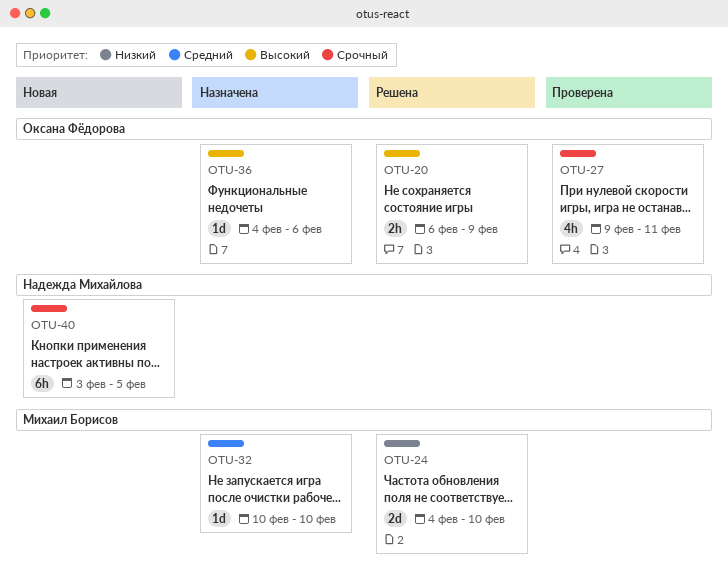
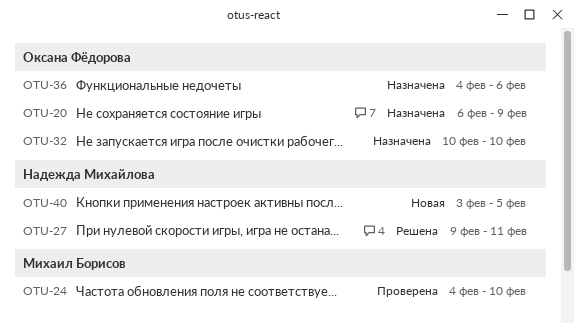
OTU-20, status: Решена -> Назначена
OTU-24, status: Решена -> Проверена
OTU-27, status: Проверена -> Решена
OTU-27, owner: Оксана Фёдорова -> Надежда Михайлова
OTU-32, owner: Михаил Борисов -> Оксана Фёдорова

